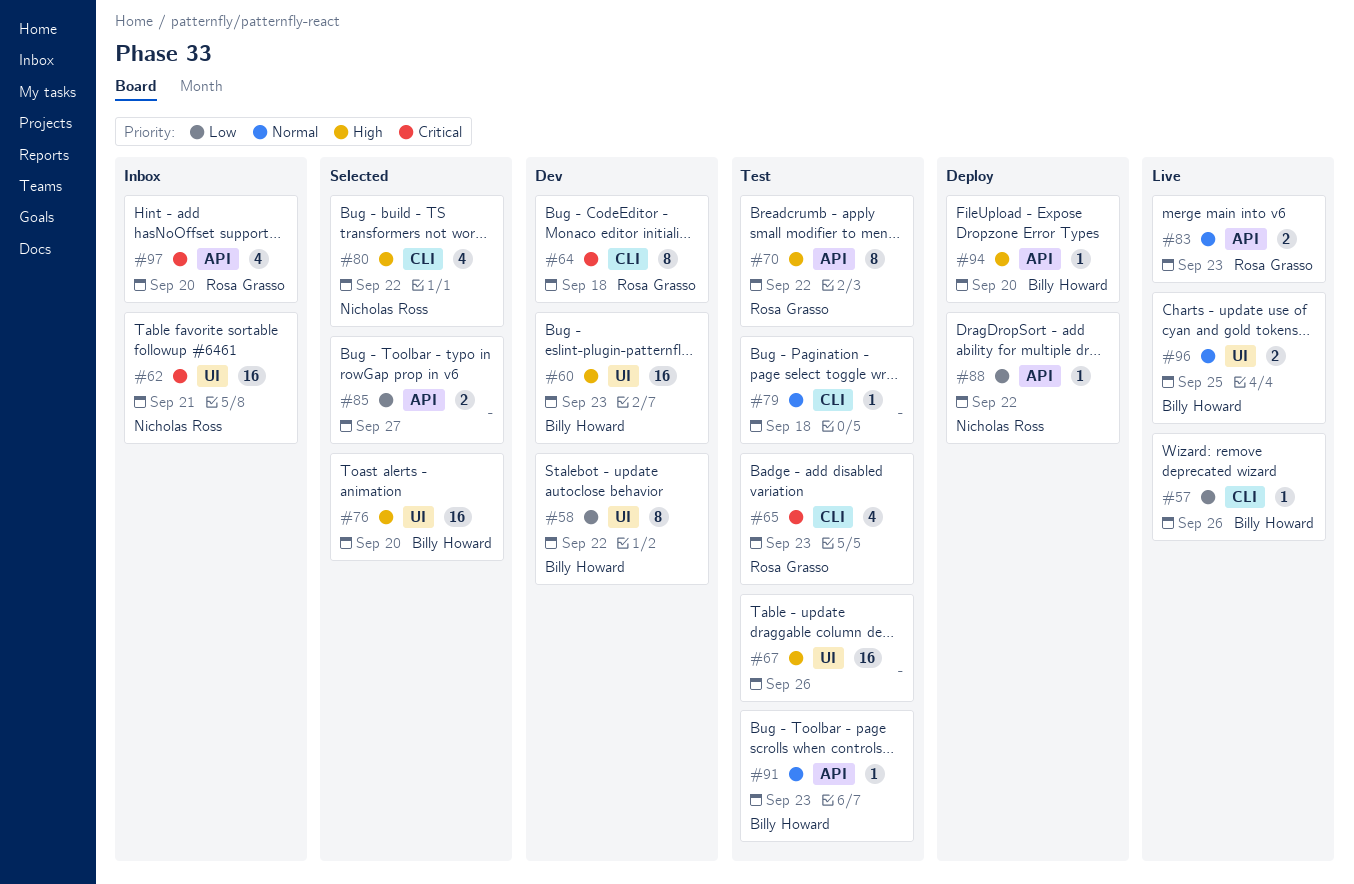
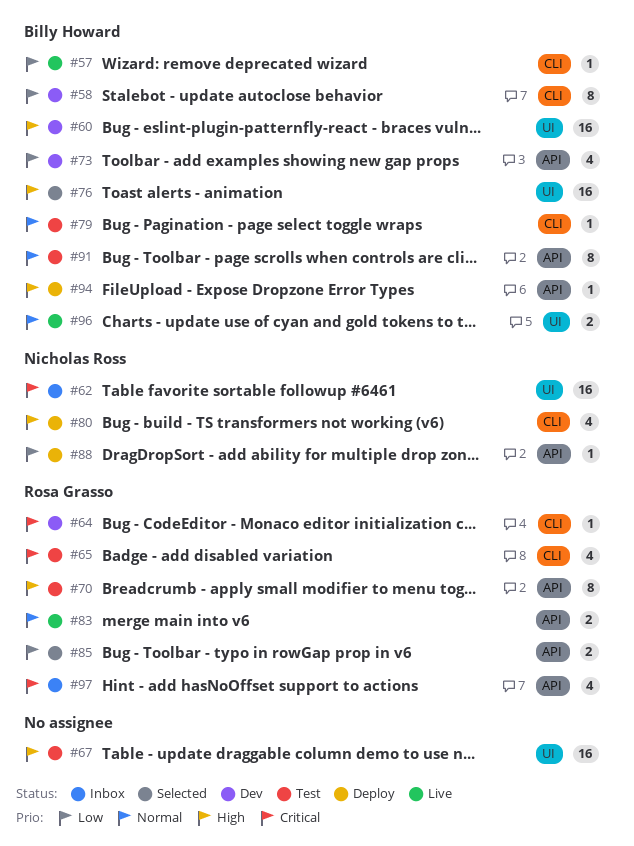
#58, label: UI -> CLI
#64, estimate: 8 -> 1
#73: none -> present
#79, owner: none -> Billy Howard
#80, status: Selected -> Deploy
#85, owner: none -> Rosa Grasso
#91, estimate: 1 -> 8

